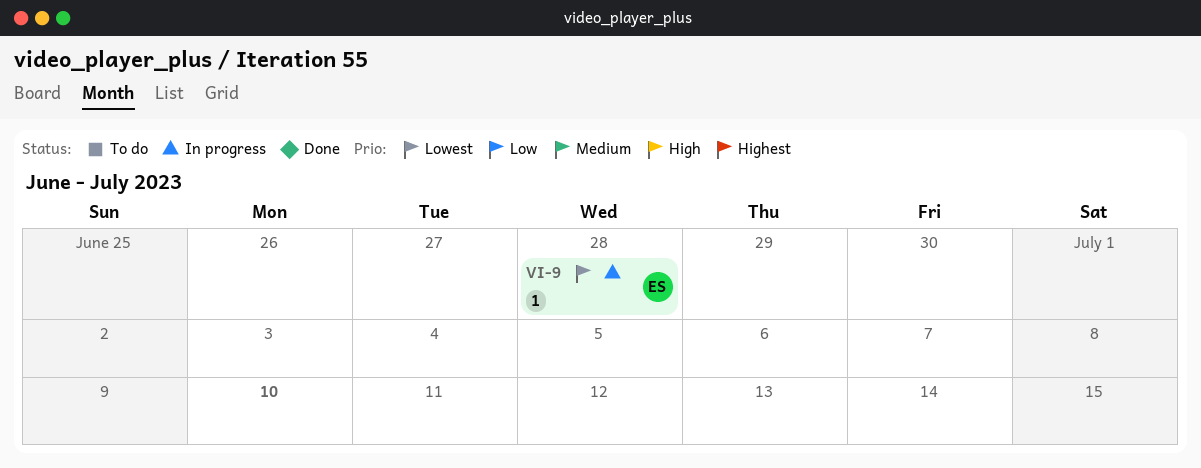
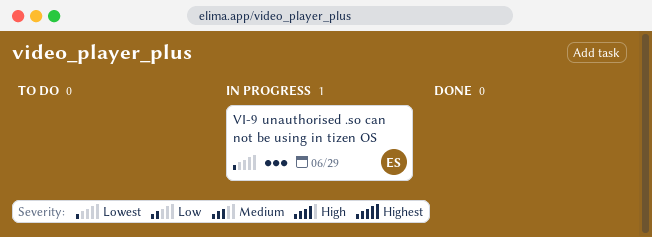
VI-9, estimate: 1 -> 3
VI-9, due: Jun 28 -> Jun 29

